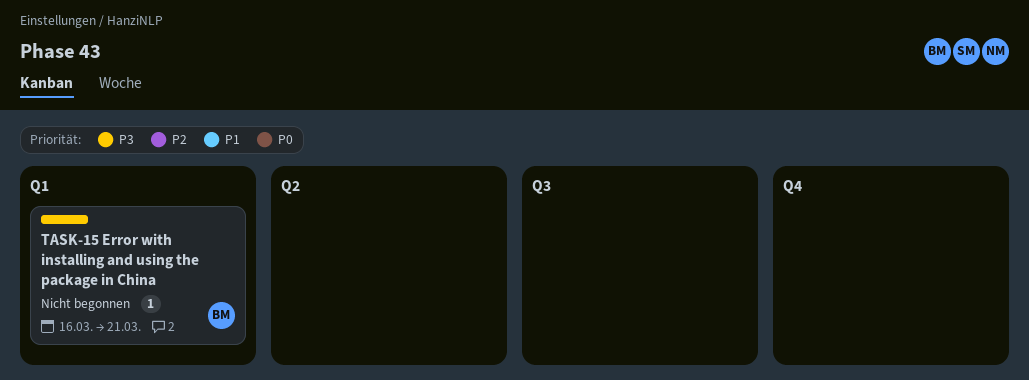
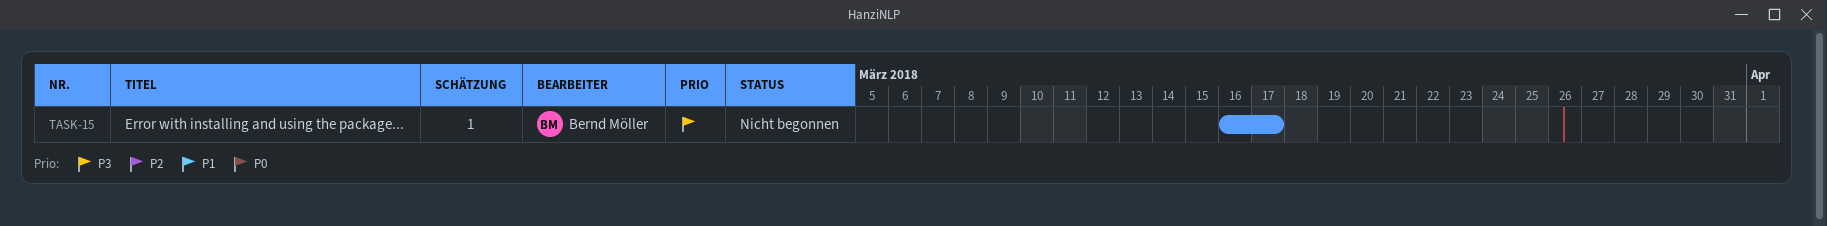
TASK-15, due: Mar 21 -> Mar 17

